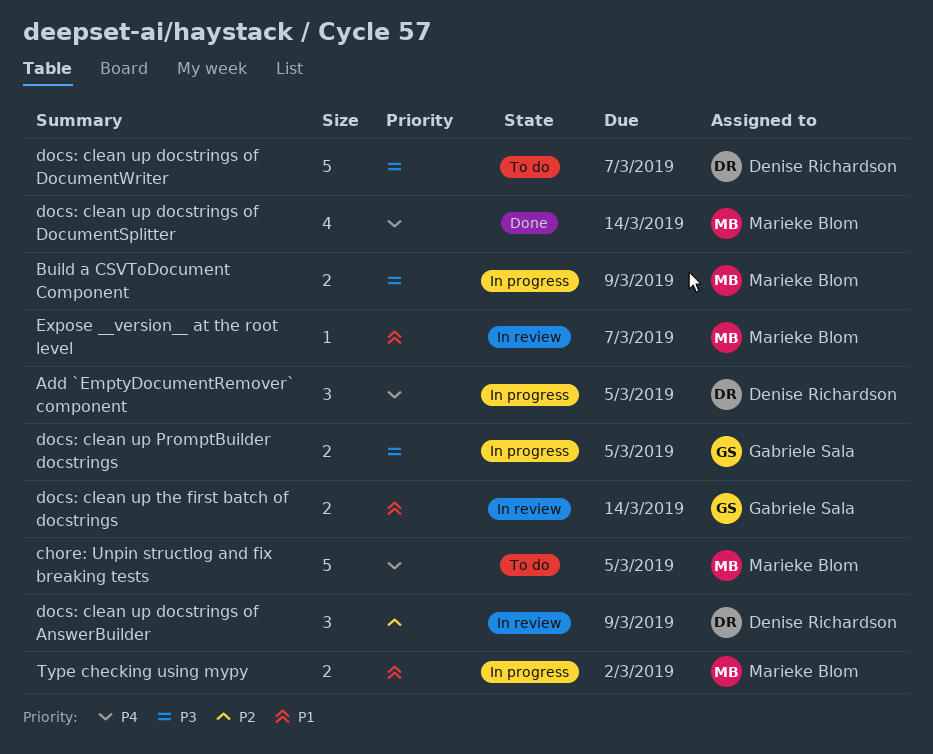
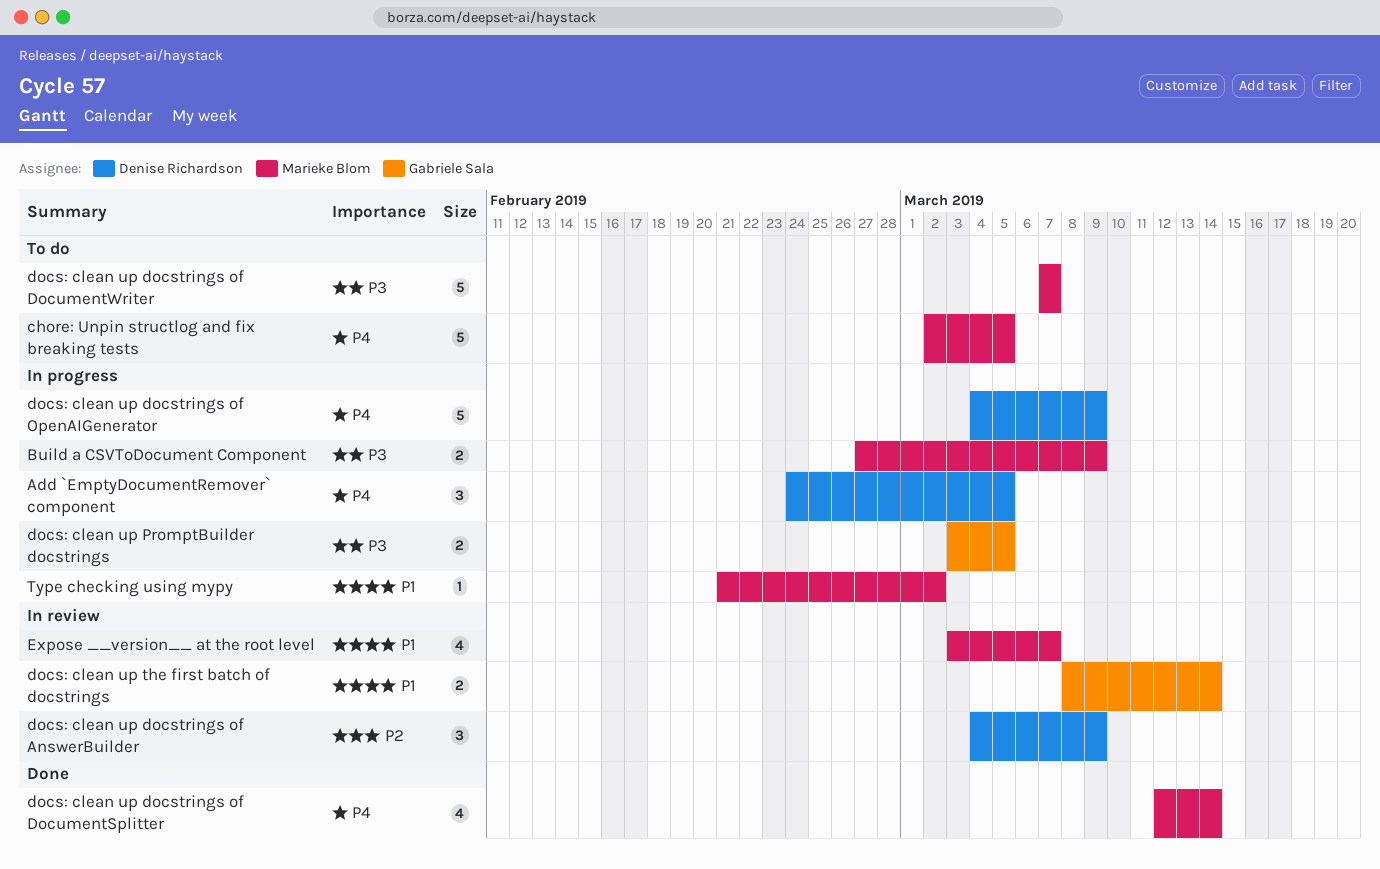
docs: clean up docstrings of DocumentWriter, owner: Denise Richardson -> Marieke Blom
docs: clean up docstrings of OpenAIGenerator: none -> present
Expose __version__ at the root level, estimate: 1 -> 4
Type checking using mypy, estimate: 2 -> 1

